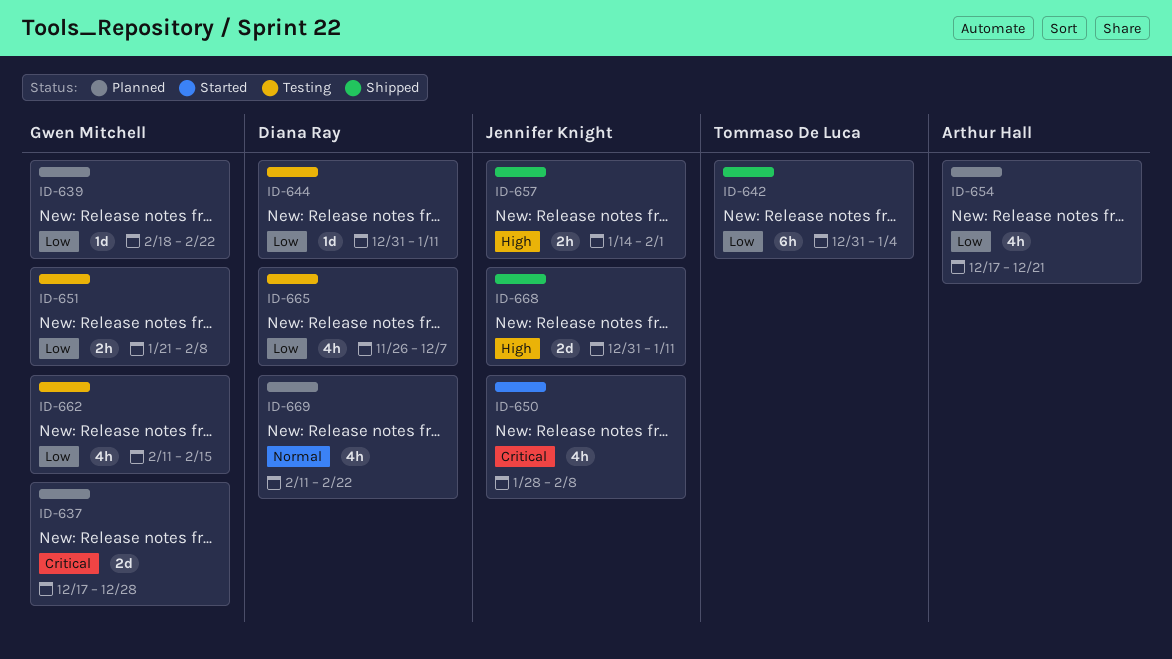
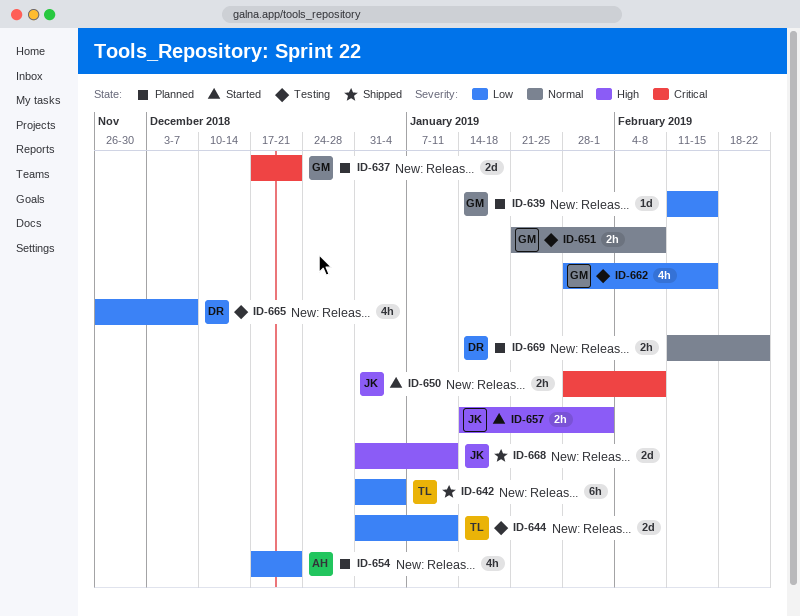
ID-637, due: Dec 28 -> Dec 21
ID-639, start: Feb 18 -> Feb 11
ID-639, due: Feb 22 -> Feb 15
ID-644, owner: Diana Ray -> Tommaso De Luca
ID-644, estimate: 1d -> 2d
ID-650, estimate: 4h -> 2h
ID-651, priority: Low -> Normal
ID-657, status: Shipped -> Started
ID-662, start: Feb 11 -> Jan 28
ID-669, estimate: 4h -> 2h

